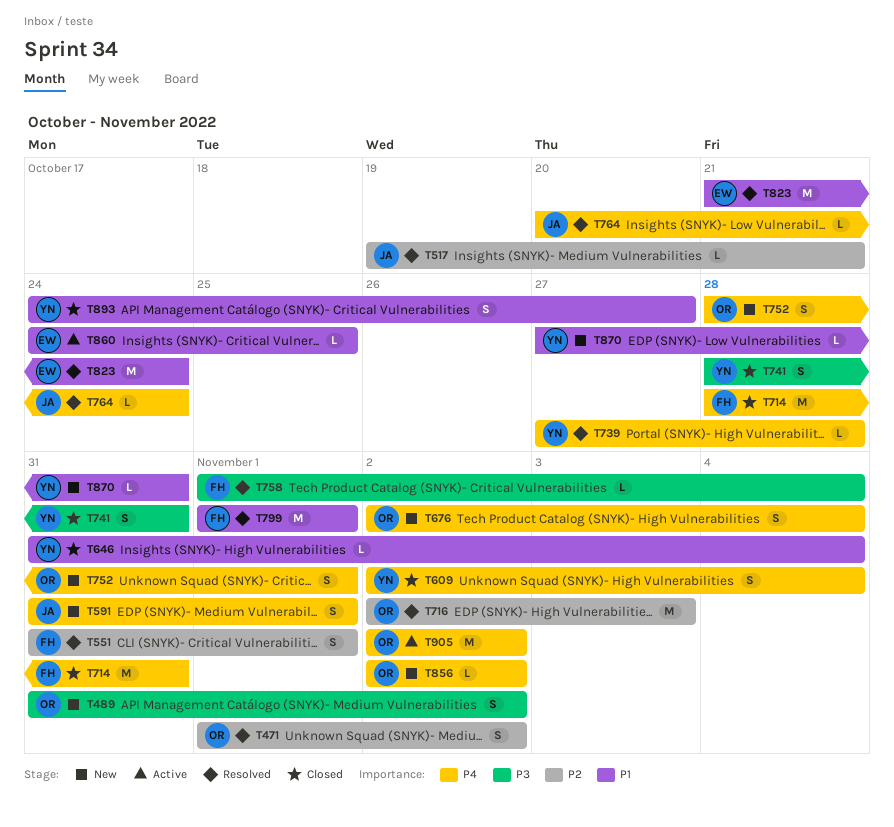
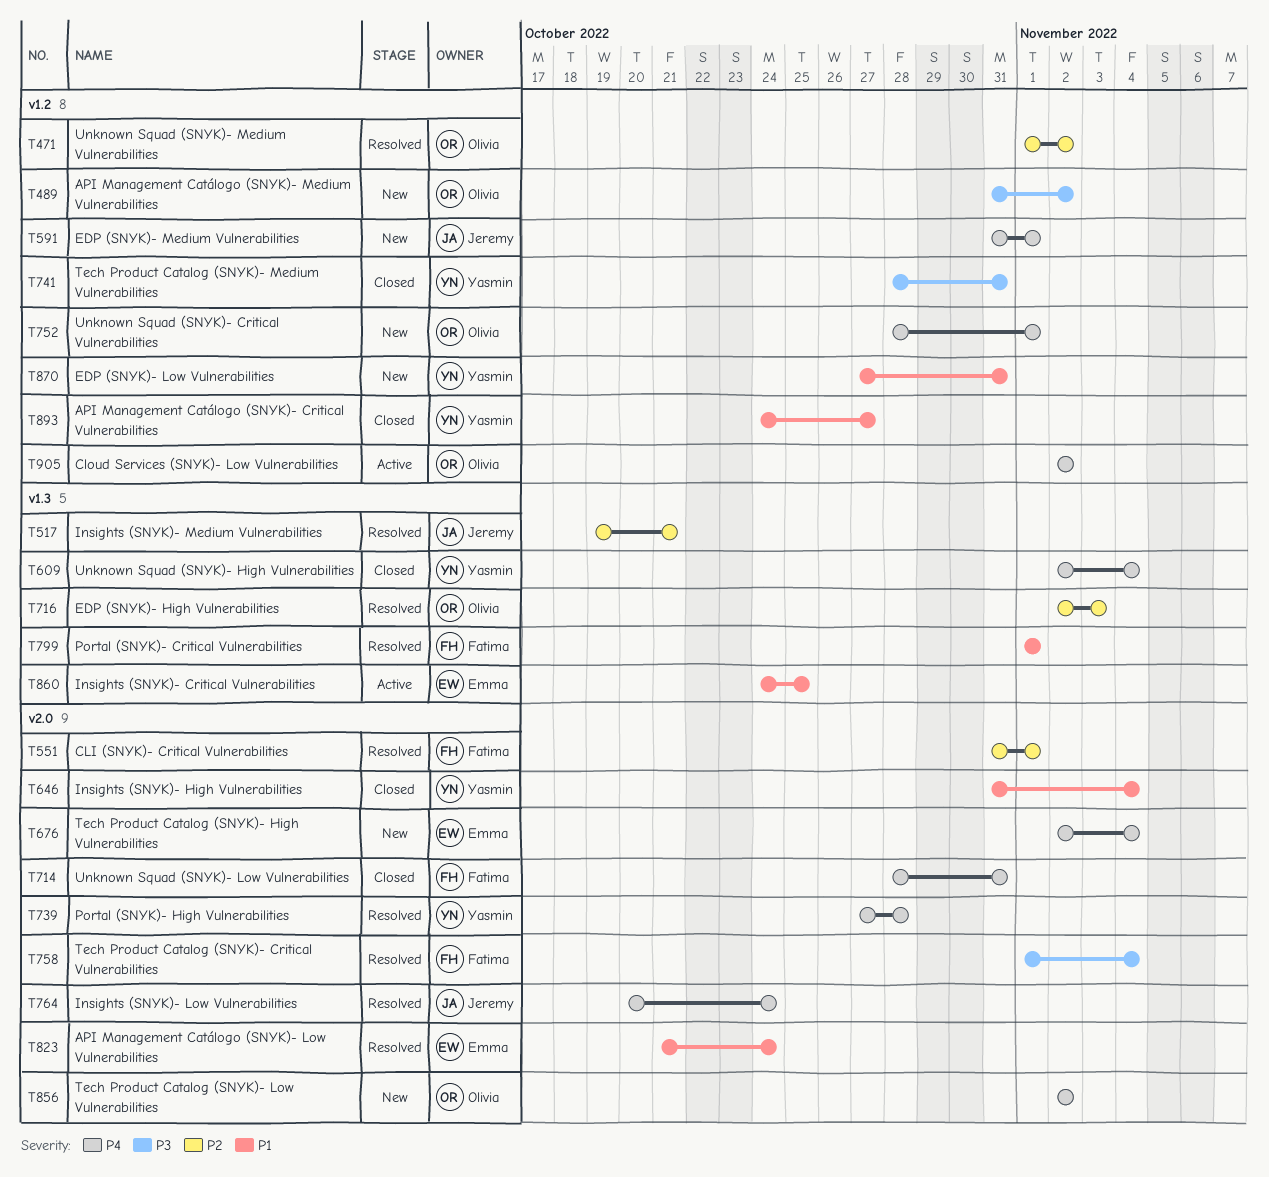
T676, owner: Olivia -> Emma

